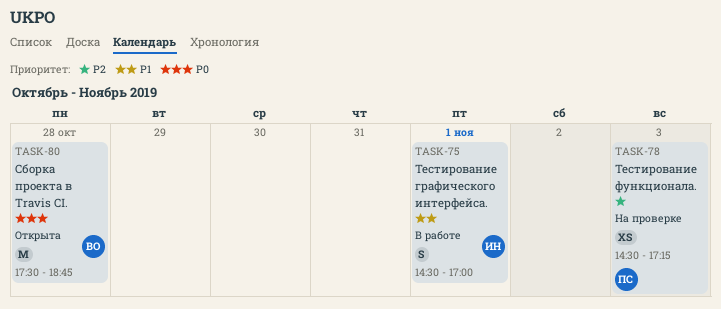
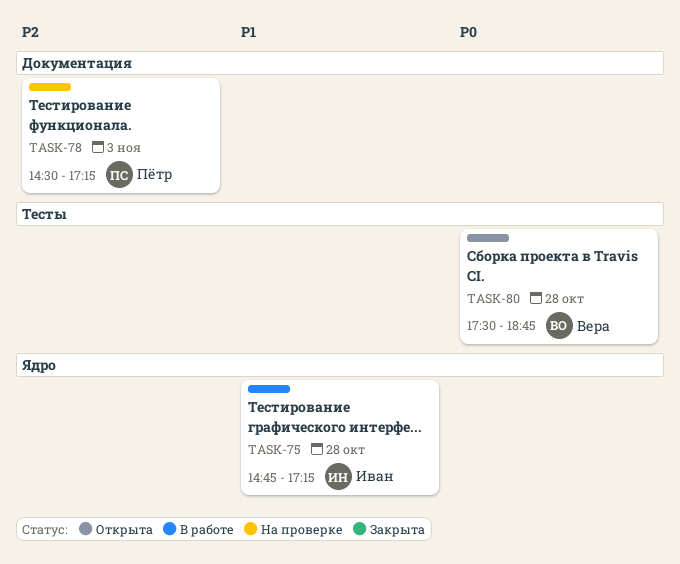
TASK-75, day: Nov 1 -> Oct 28
TASK-75, begins: 14:30 -> 14:45
TASK-75, ends: 17:00 -> 17:15

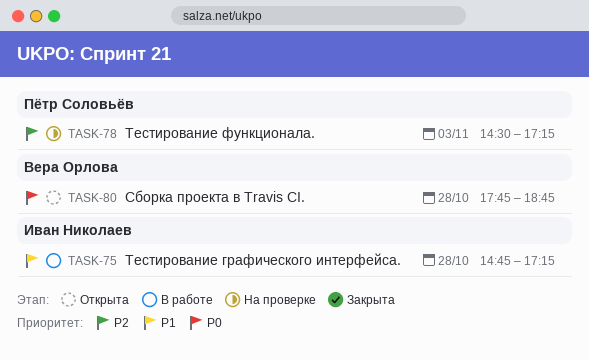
TASK-80, begins: 17:30 -> 17:45

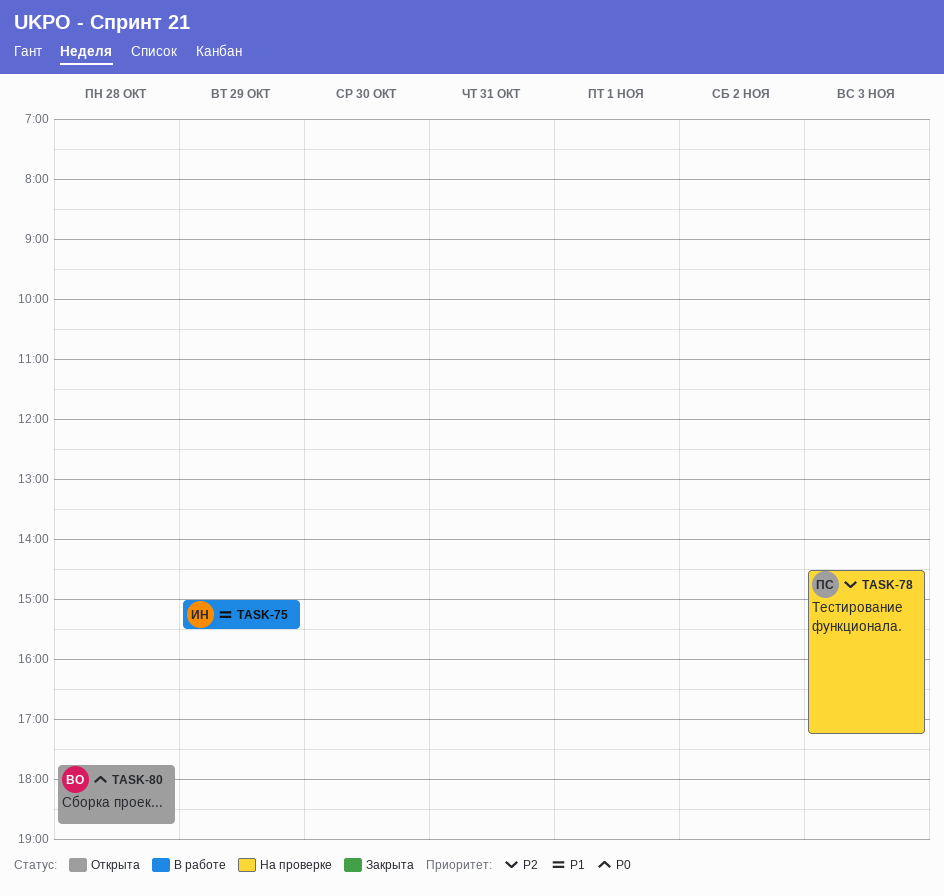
TASK-75, day: Oct 28 -> Oct 29
TASK-75, begins: 14:45 -> 15:00
TASK-75, ends: 17:15 -> 15:30

